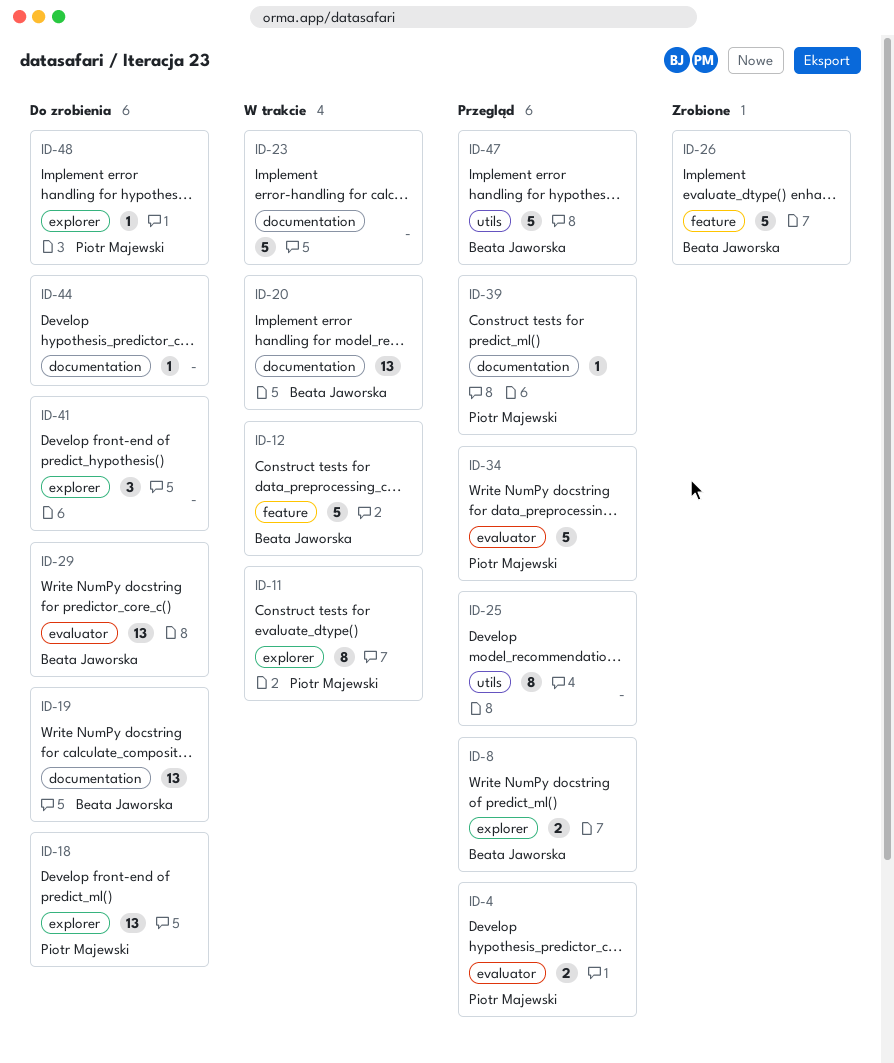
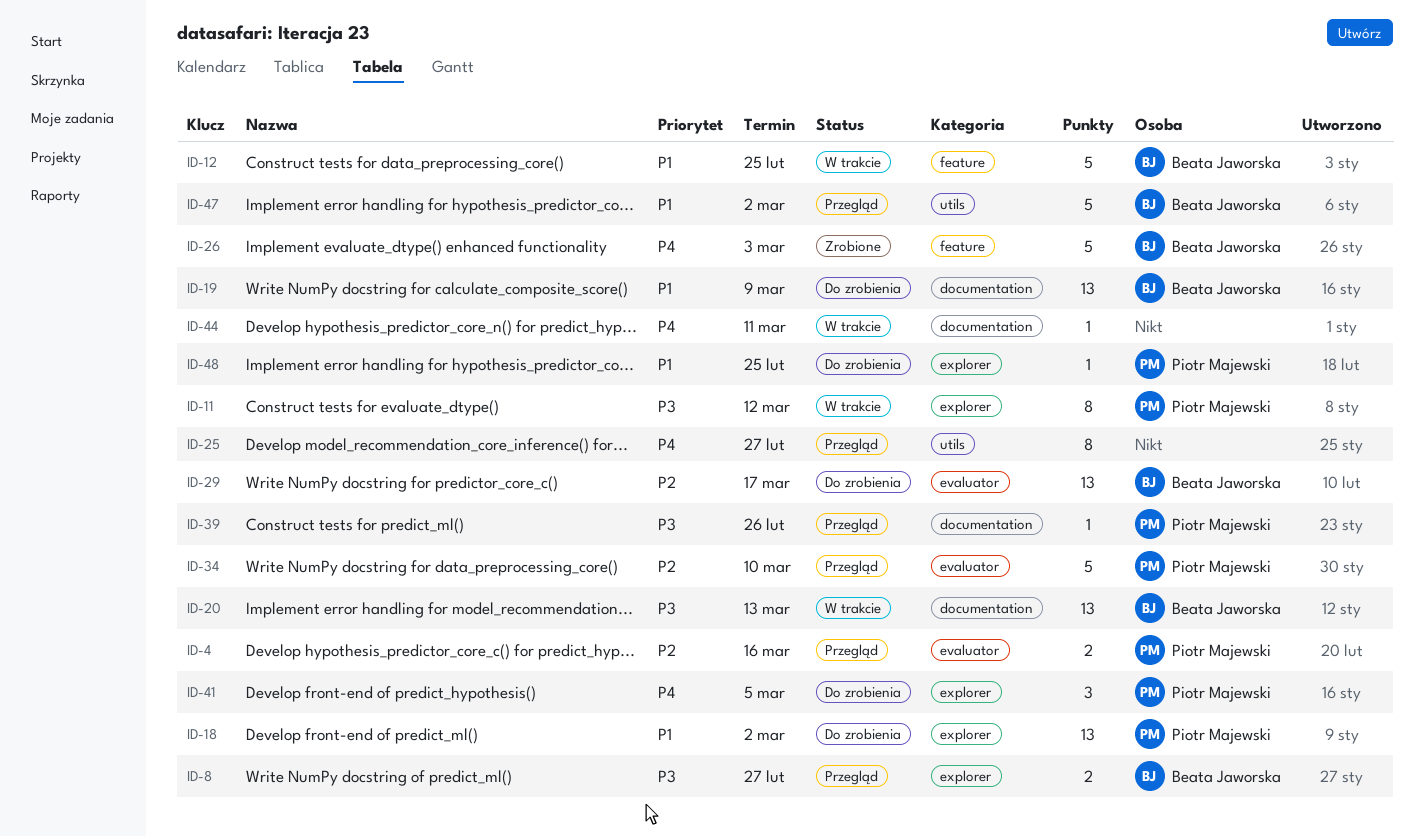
ID-23: present -> none
ID-41, owner: none -> Piotr Majewski
ID-44, status: Do zrobienia -> W trakcie

